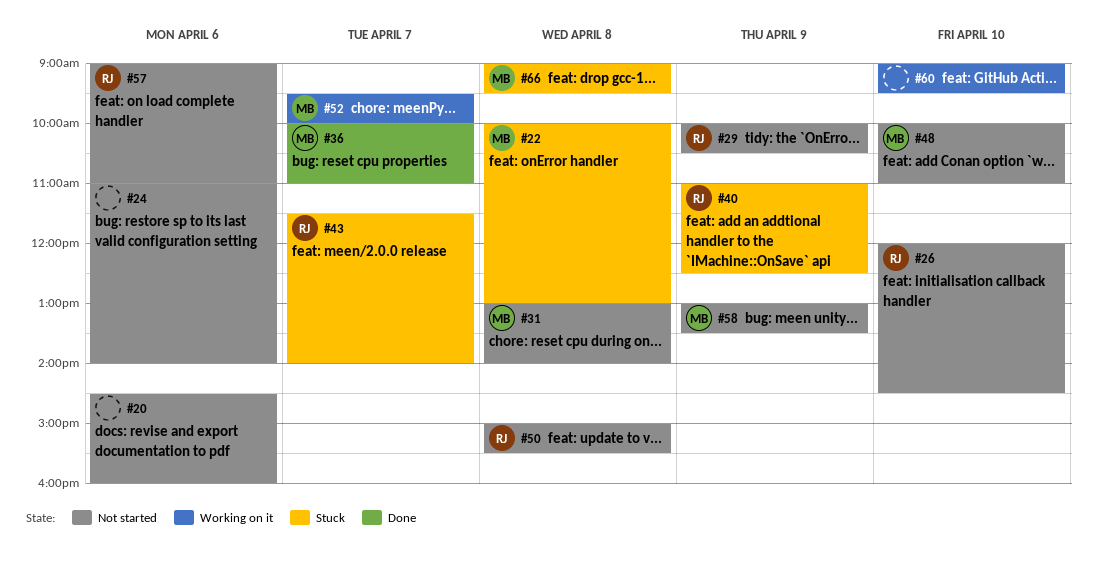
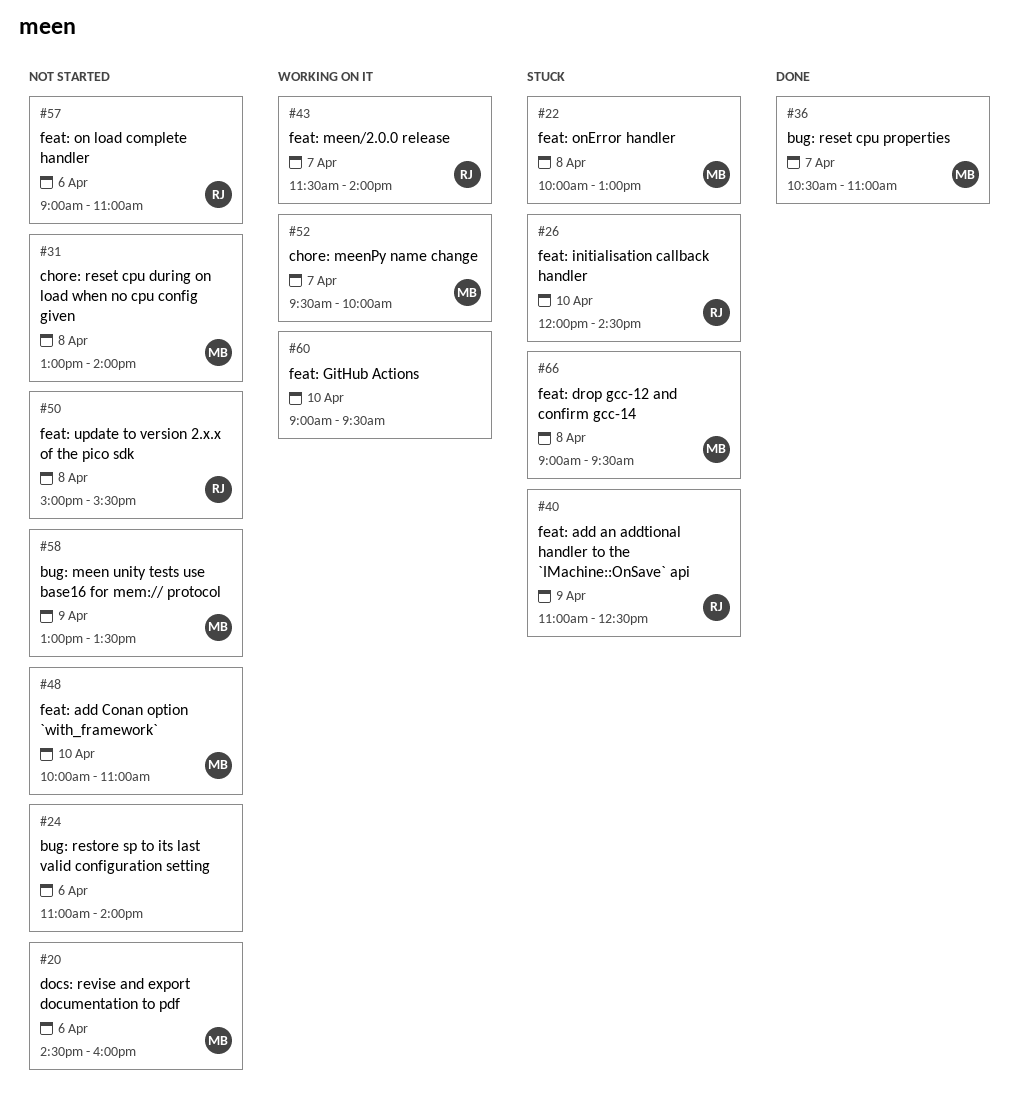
#20, owner: none -> MB
#26, status: Not started -> Stuck
#29: present -> none
#36, begins: 10:00 -> 10:30
#43, status: Stuck -> Working on it

